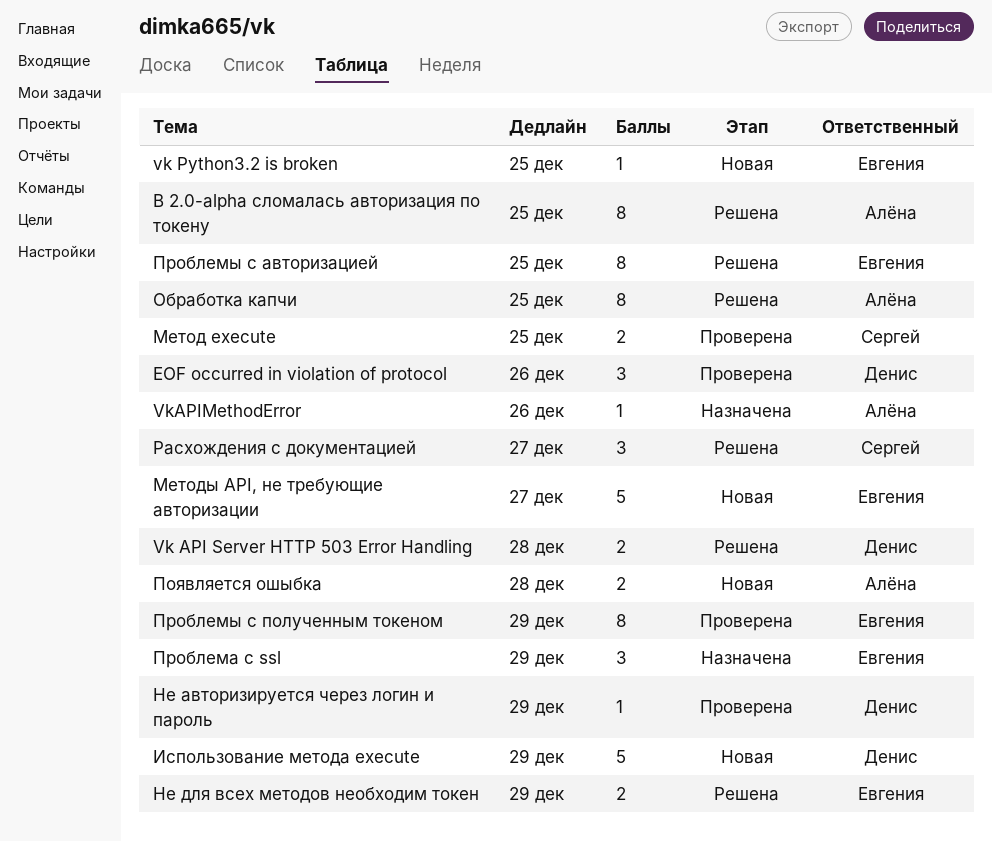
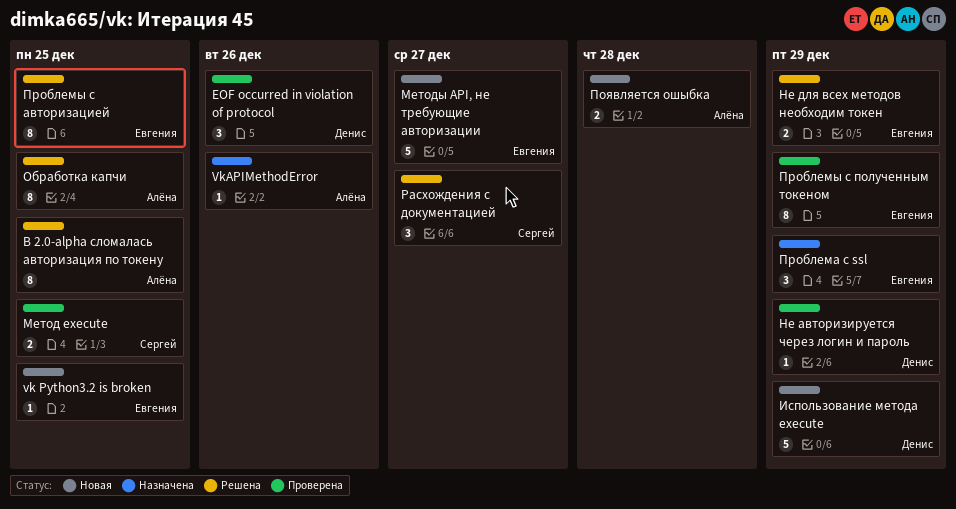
Vk API Server HTTP 503 Error Handling: present -> none

